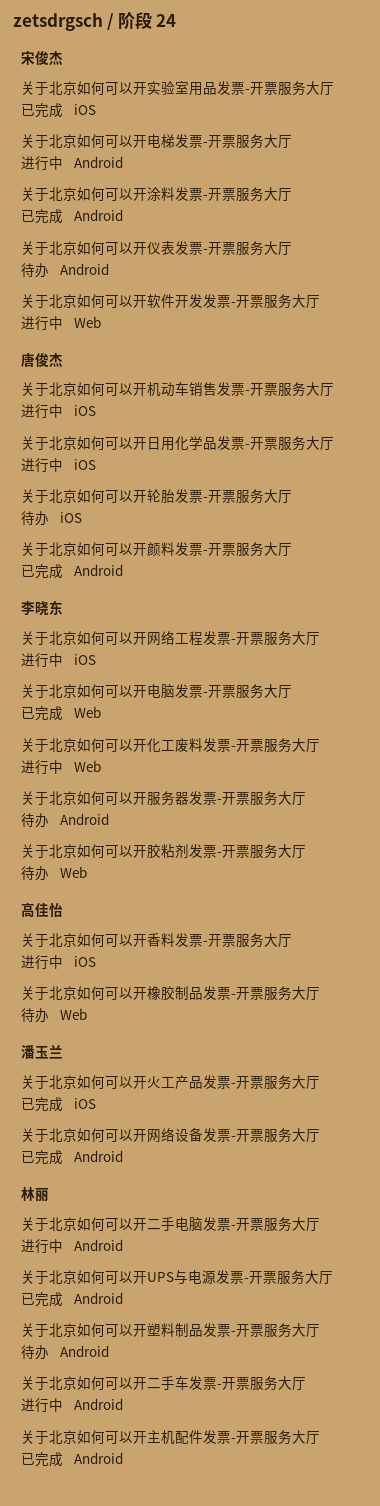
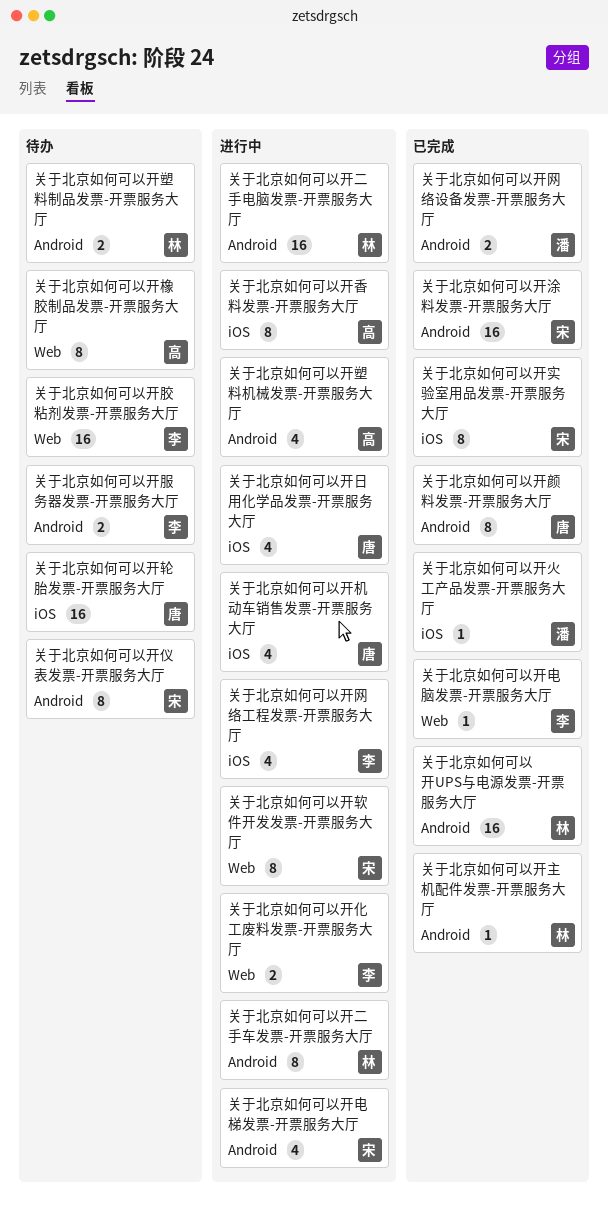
关于北京如何可以开塑料机械发票-开票服务大厅: none -> present

